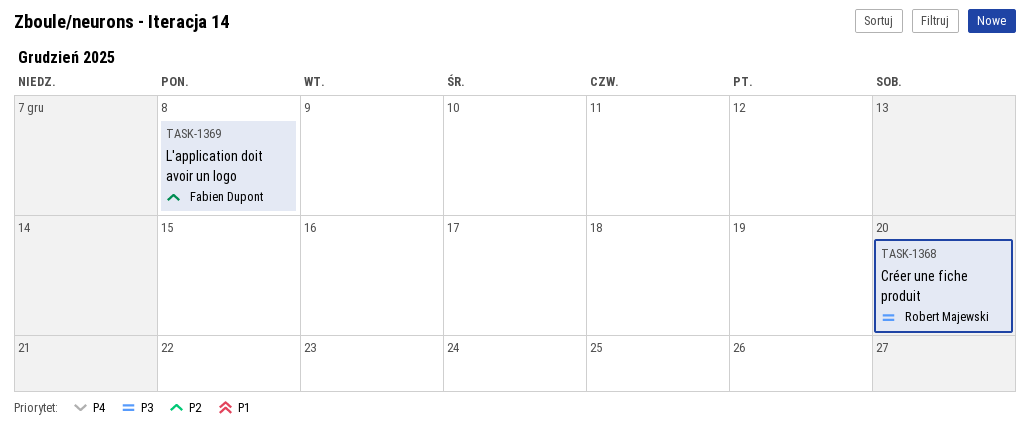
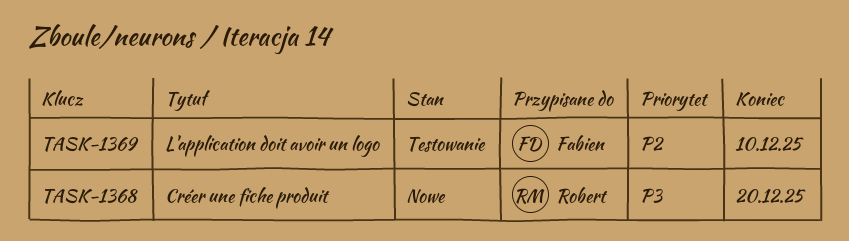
TASK-1369, due: Dec 8 -> Dec 10

